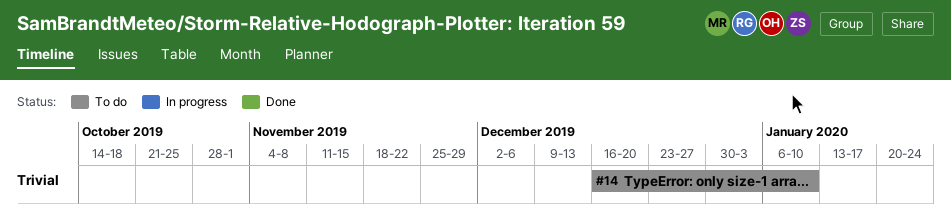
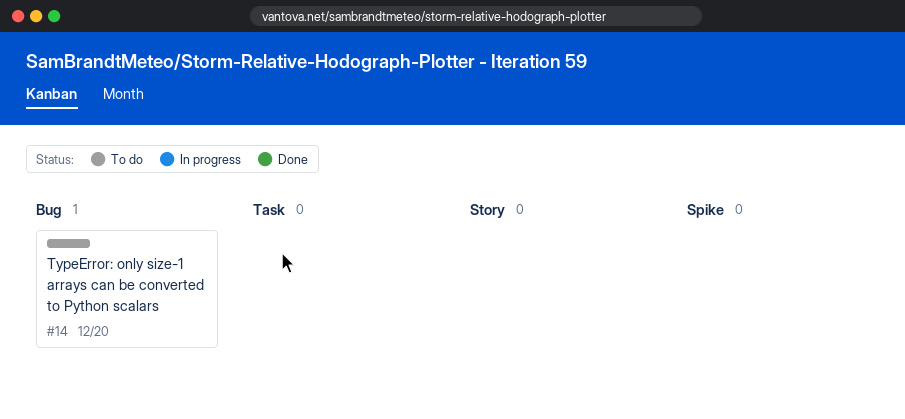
#14, due: Jan 10 -> Dec 20

